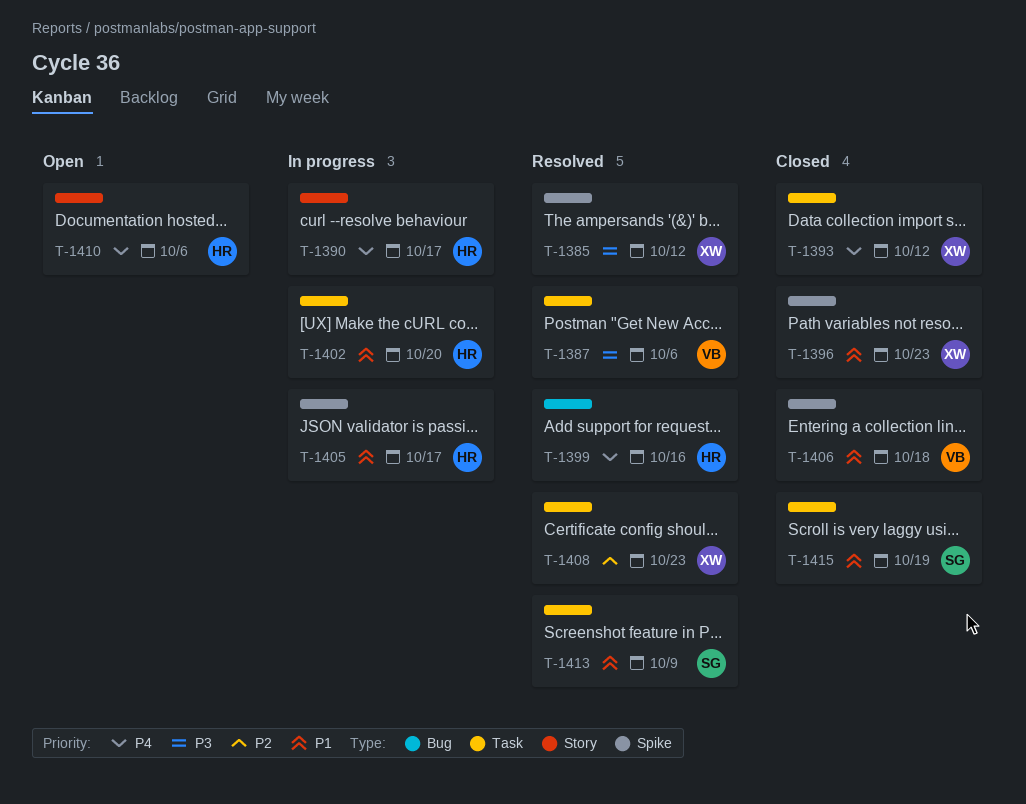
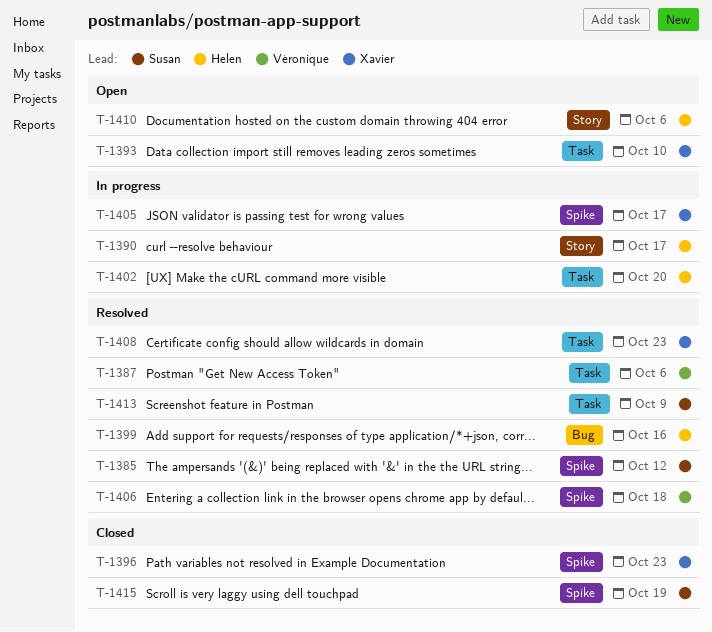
T-1385, owner: Xavier -> Susan
T-1393, status: Closed -> Open
T-1393, due: Oct 12 -> Oct 10
T-1405, owner: Helen -> Xavier
T-1406, status: Closed -> Resolved
T-1415, label: Task -> Spike

